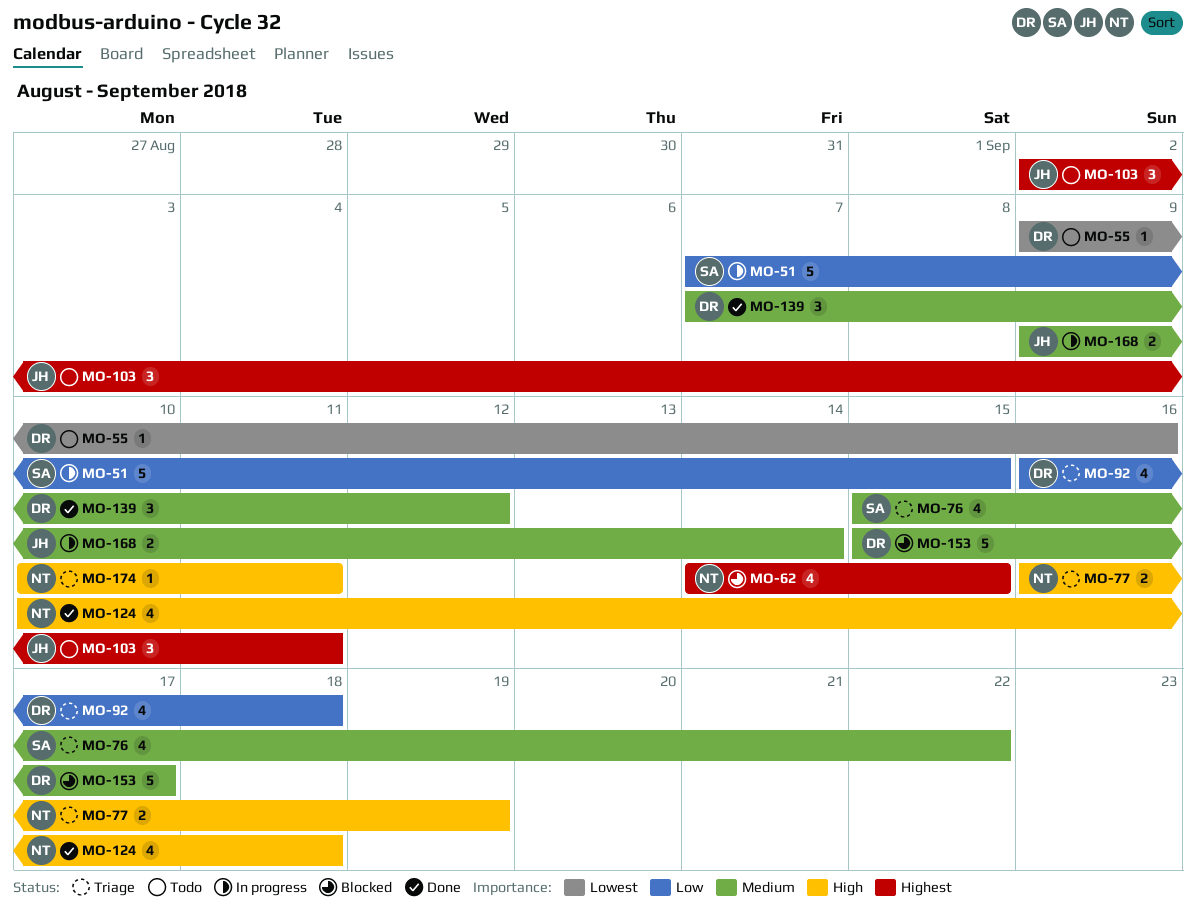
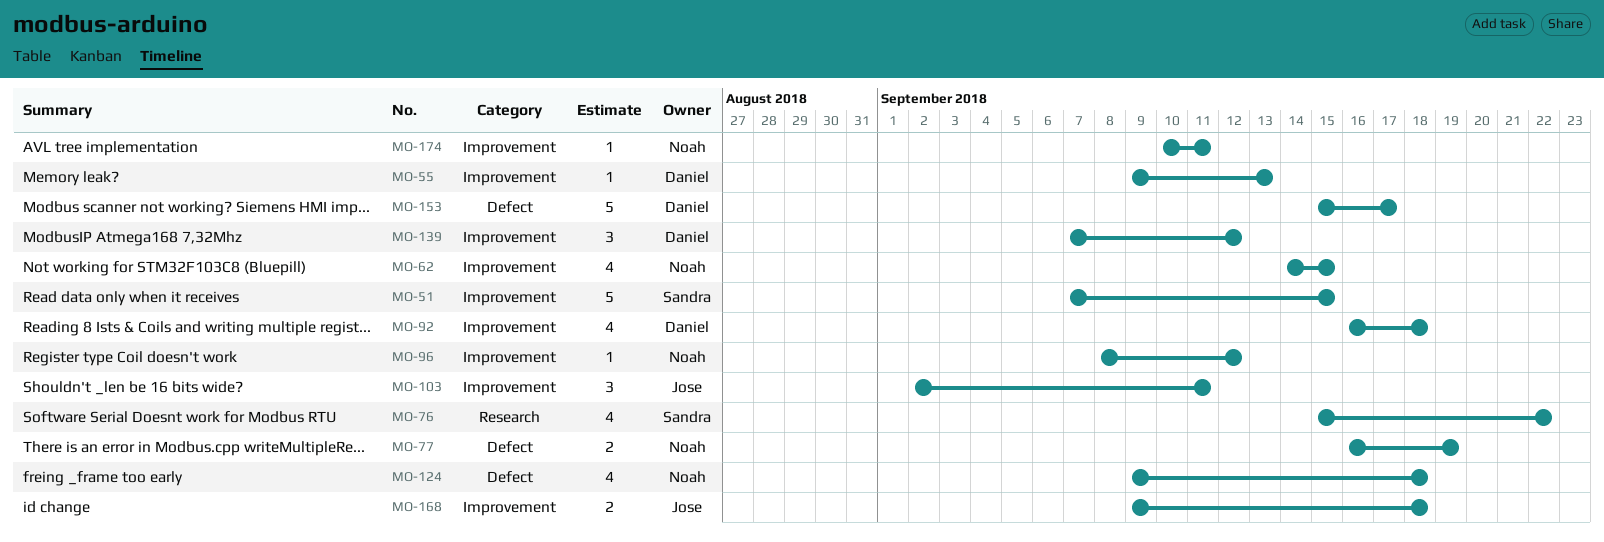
MO-55, due: Sep 16 -> Sep 13
MO-96: none -> present
MO-124, start: Sep 10 -> Sep 9
MO-168, due: Sep 14 -> Sep 18

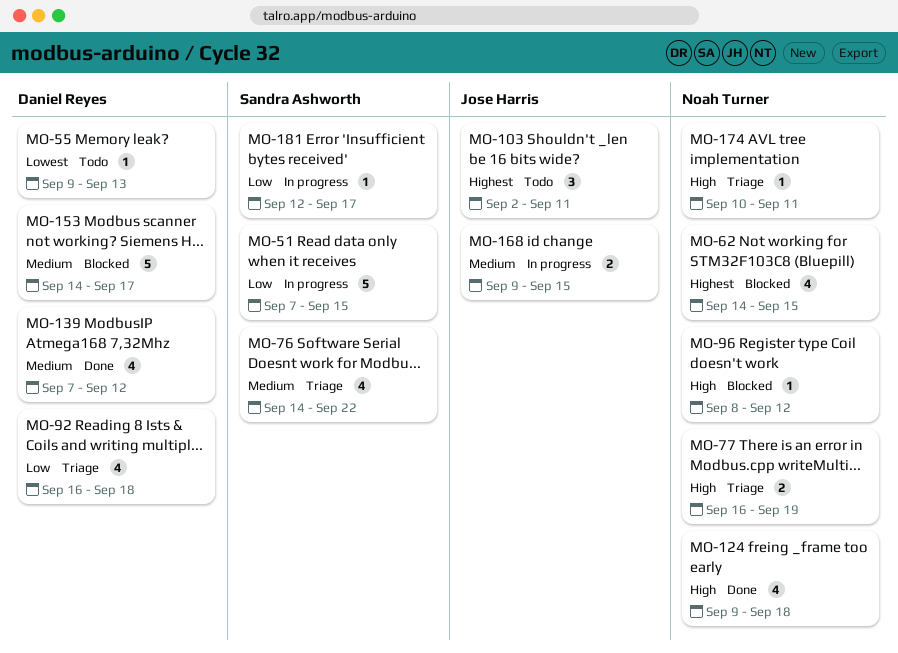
MO-76, start: Sep 15 -> Sep 14
MO-139, estimate: 3 -> 4
MO-153, start: Sep 15 -> Sep 14
MO-168, due: Sep 18 -> Sep 15
MO-181: none -> present

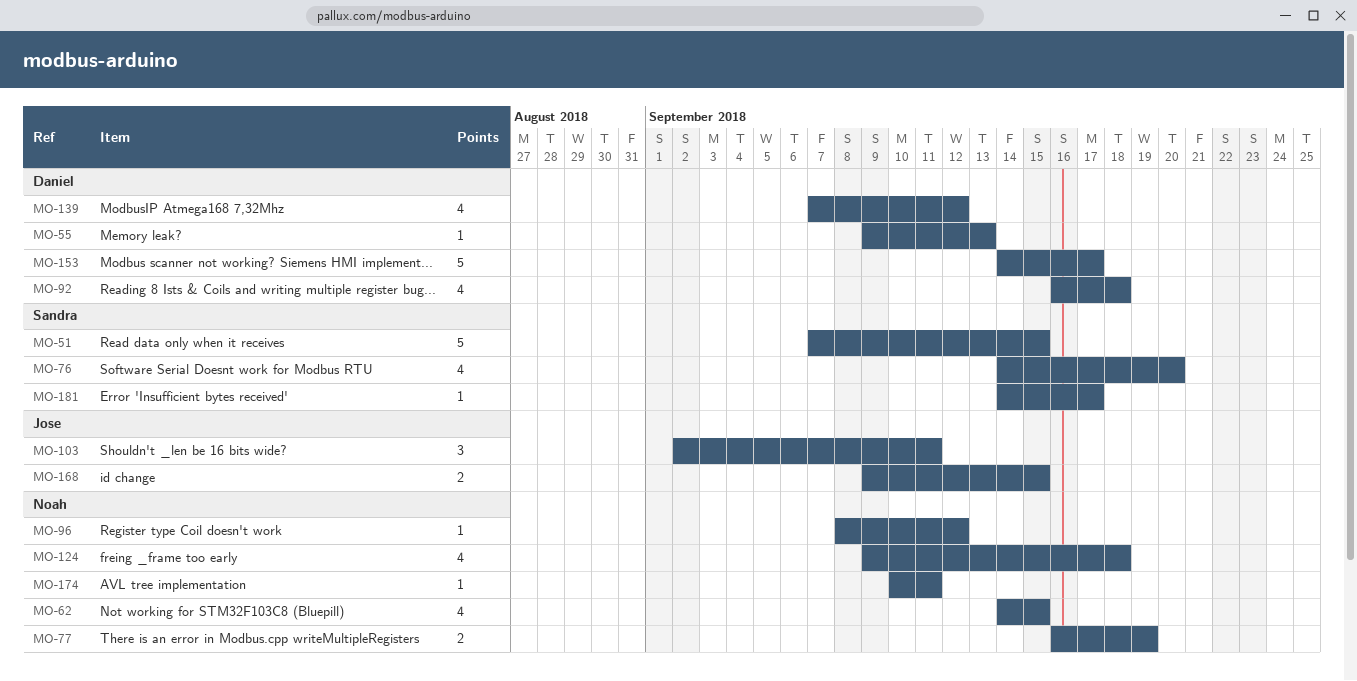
MO-76, due: Sep 22 -> Sep 20
MO-181, start: Sep 12 -> Sep 14

